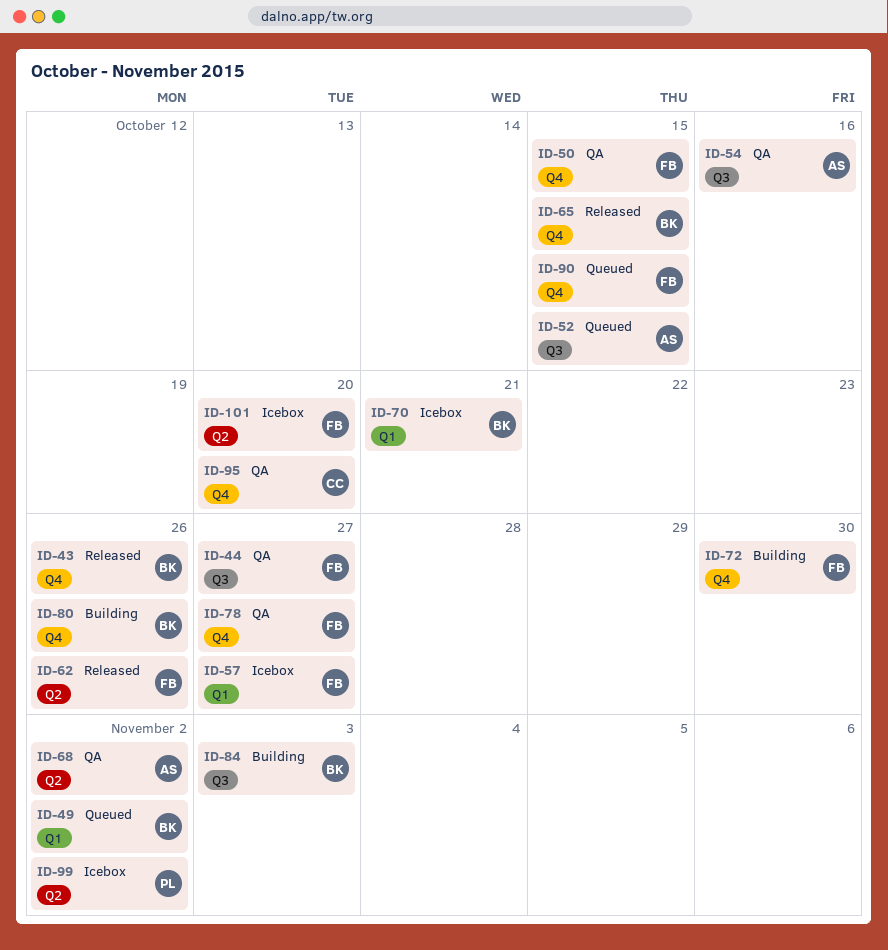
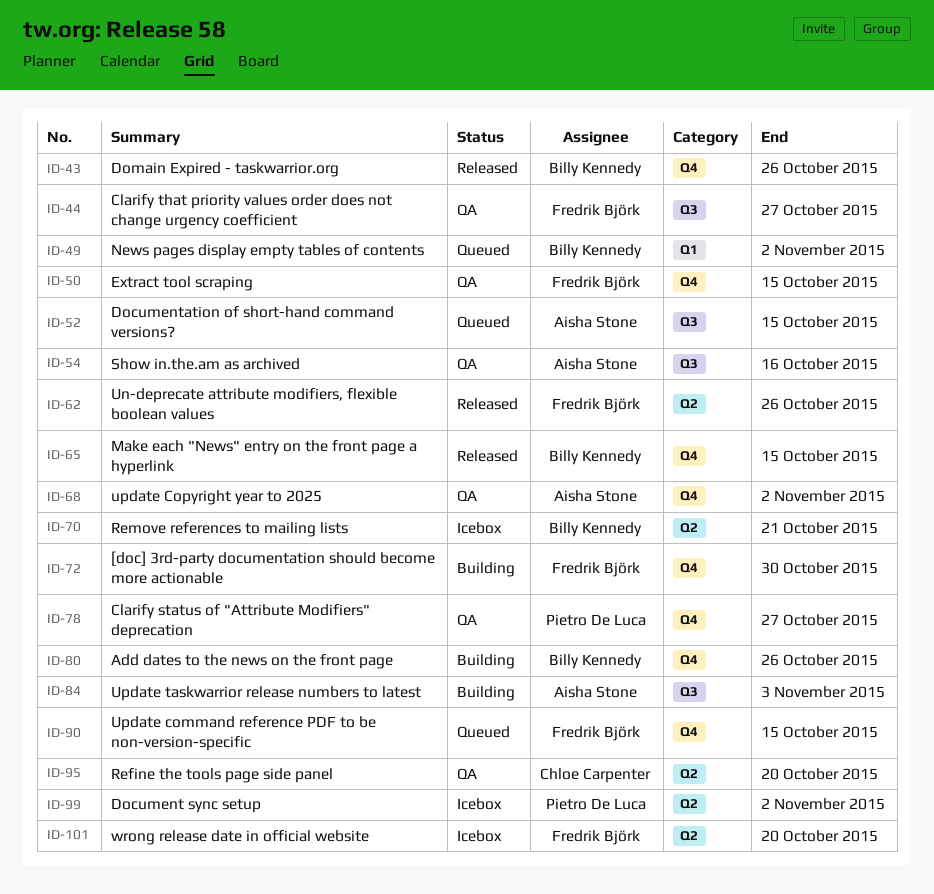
ID-57: present -> none
ID-68, label: Q2 -> Q4
ID-70, label: Q1 -> Q2
ID-78, owner: Fredrik Björk -> Pietro De Luca
ID-84, owner: Billy Kennedy -> Aisha Stone
ID-95, label: Q4 -> Q2

